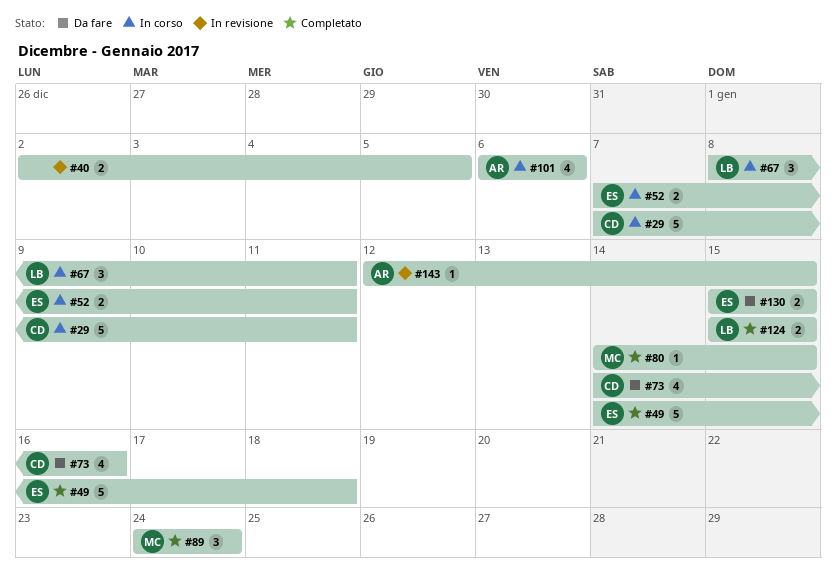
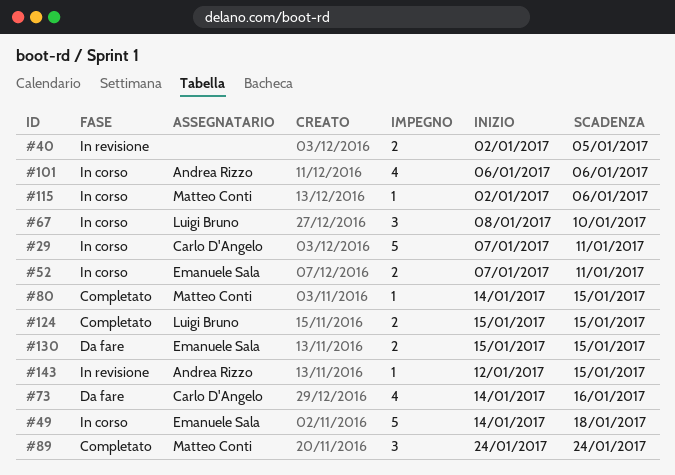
#49, status: Completato -> In corso
#67, due: Jan 11 -> Jan 10
#115: none -> present

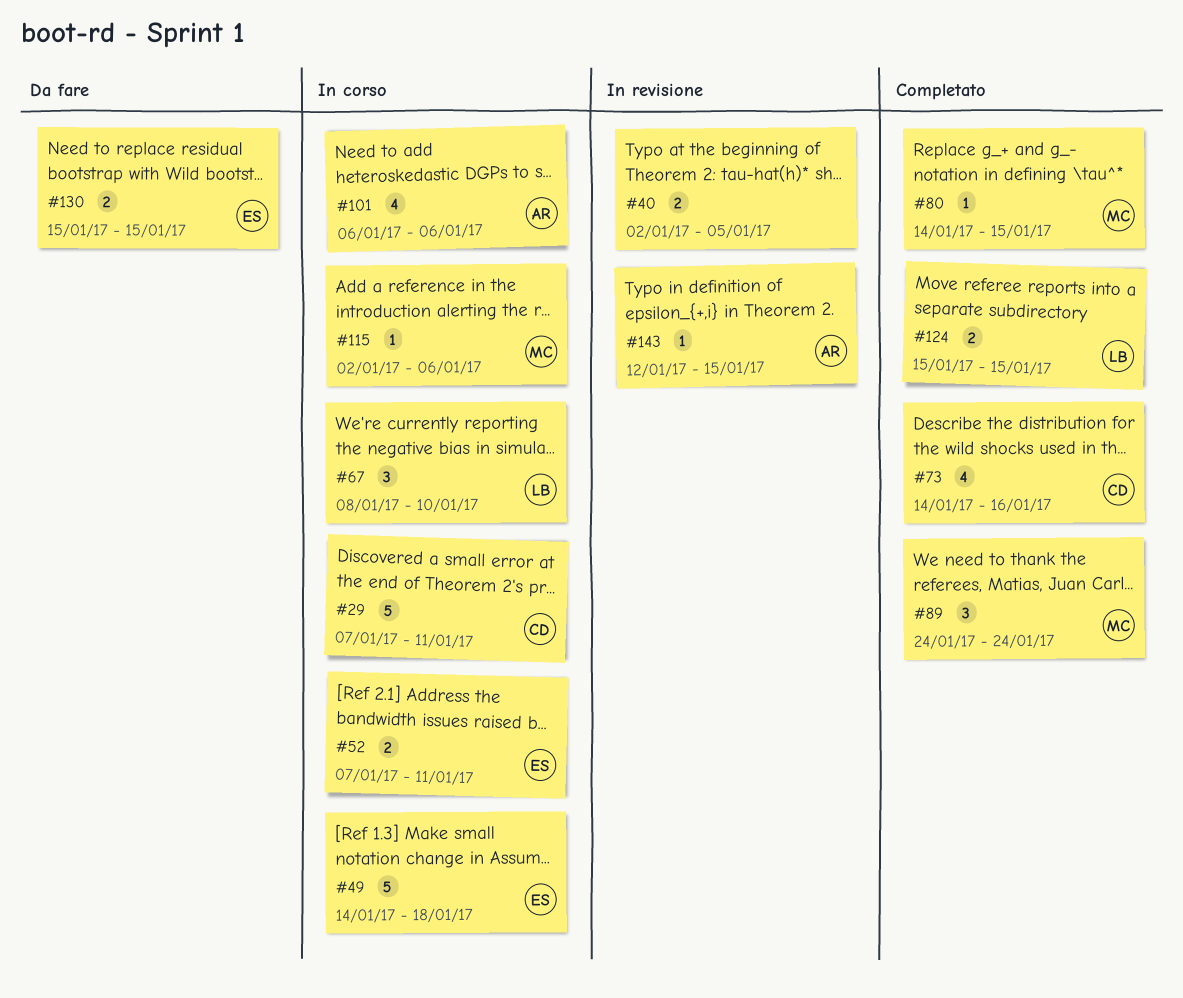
#73, status: Da fare -> Completato

